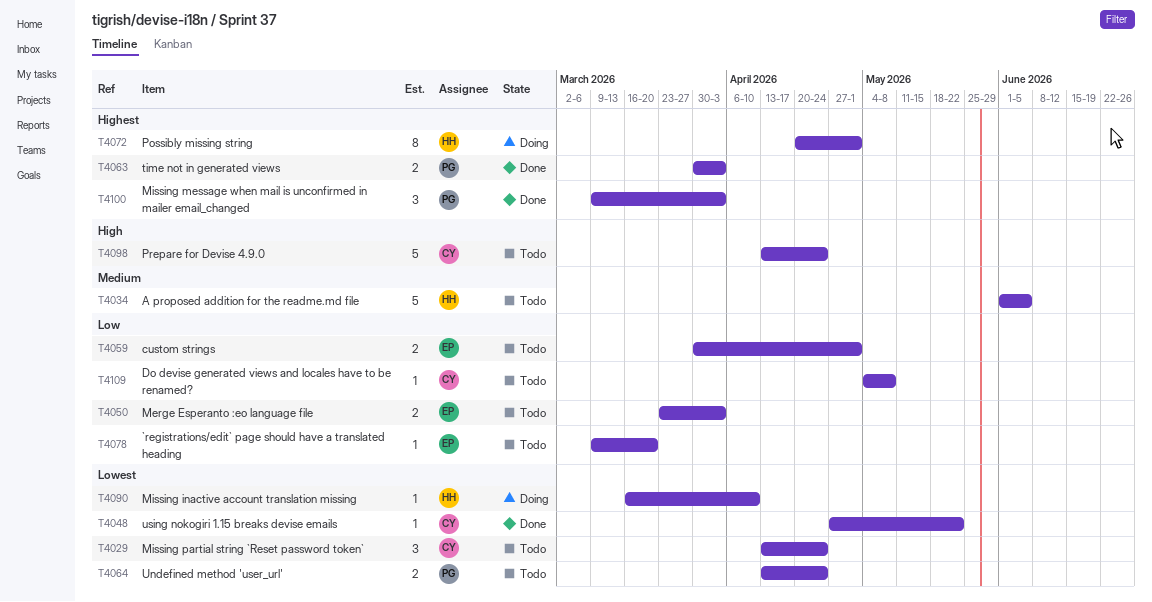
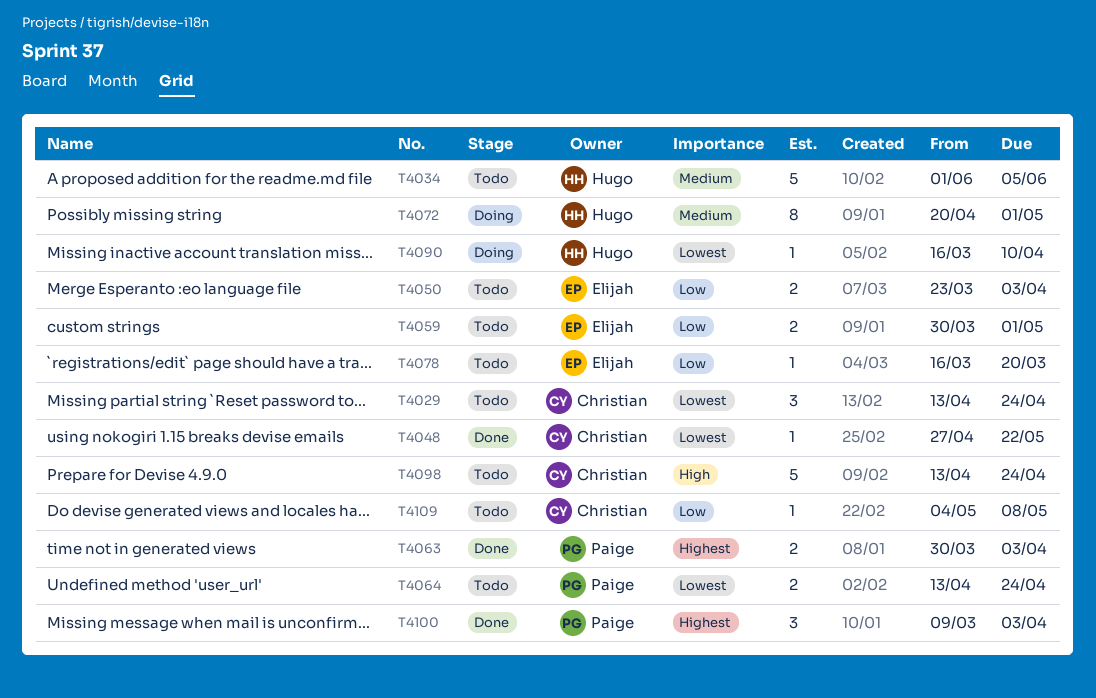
T4072, priority: Highest -> Medium
T4078, start: Mar 9 -> Mar 16

